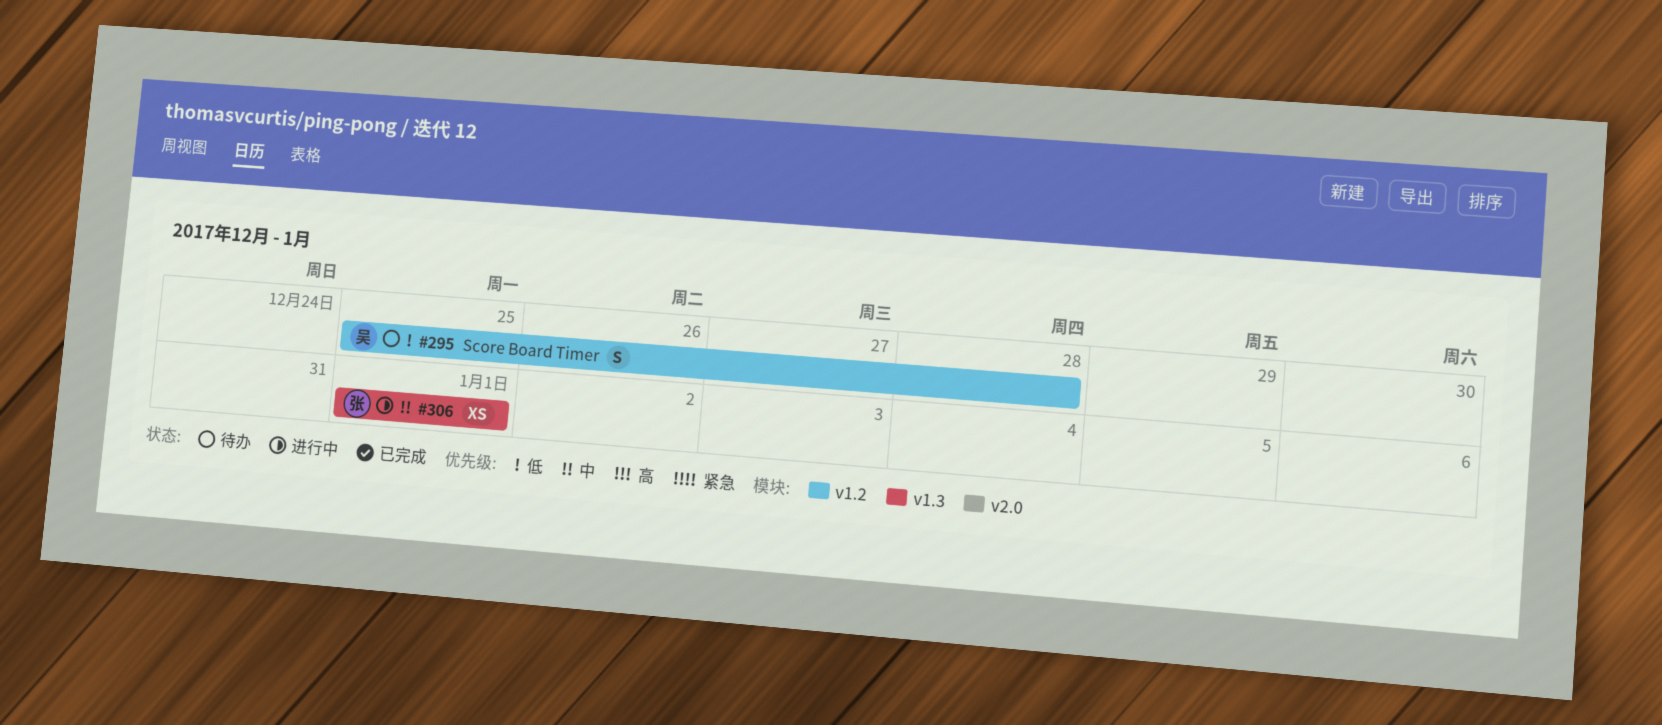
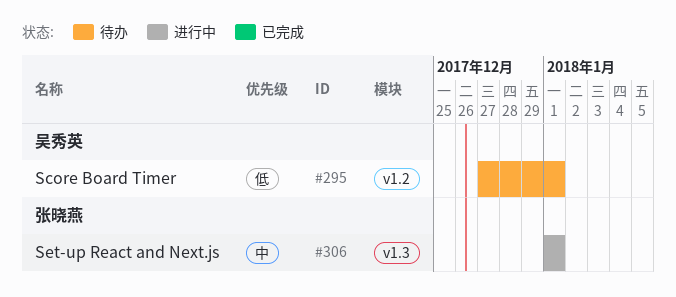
#295, start: Dec 25 -> Dec 27
#295, due: Dec 28 -> Jan 1

